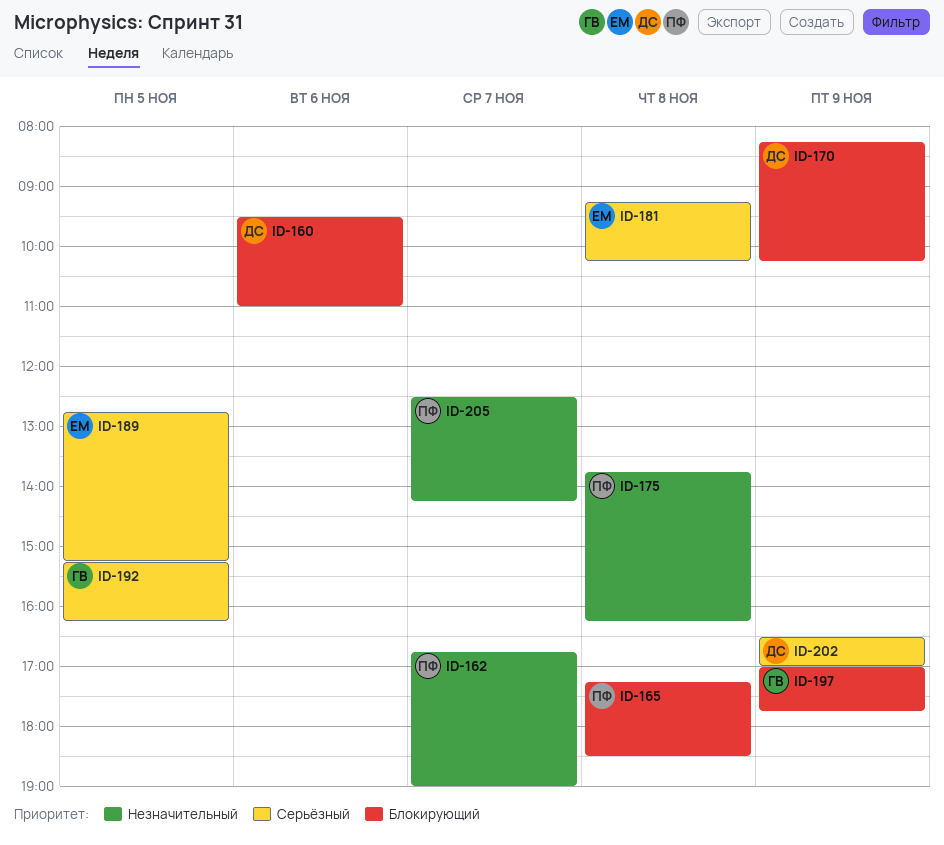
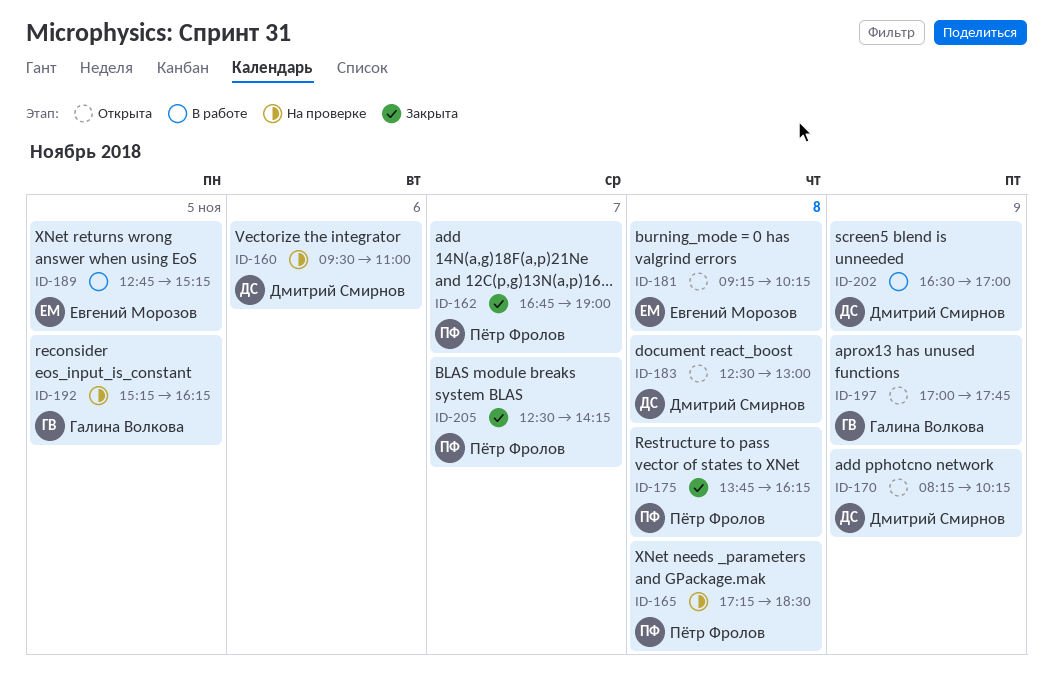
ID-183: none -> present

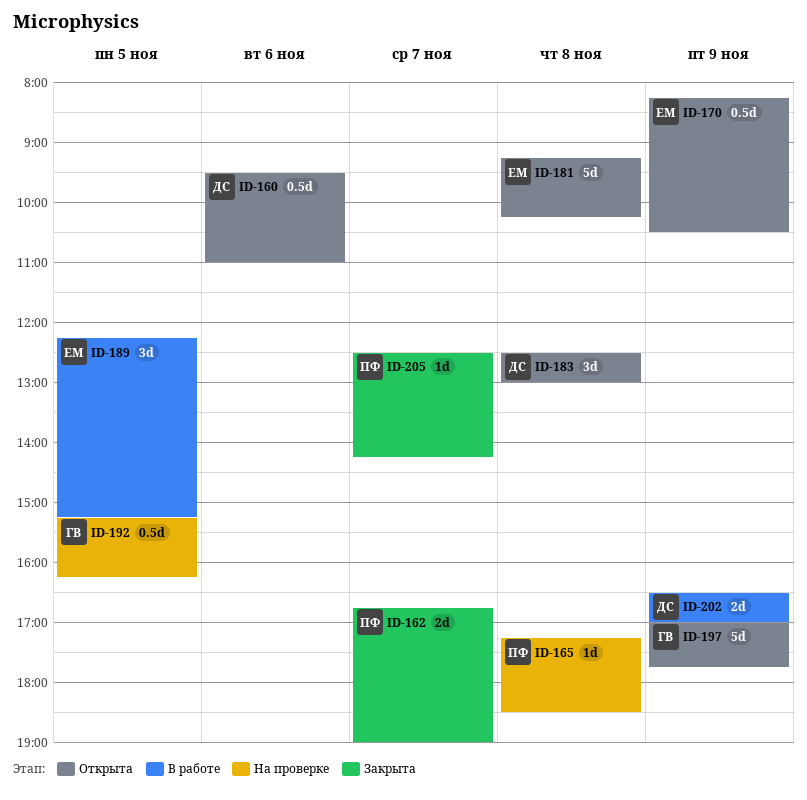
ID-160, status: На проверке -> Открыта
ID-170, owner: Дмитрий Смирнов -> Евгений Морозов
ID-170, ends: 10:15 -> 10:30
ID-175: present -> none
ID-189, begins: 12:45 -> 12:15

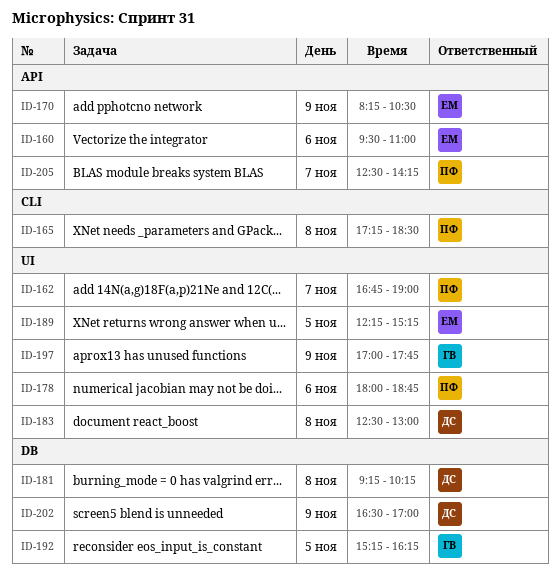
ID-160, owner: ДС -> ЕМ
ID-178: none -> present
ID-181, owner: ЕМ -> ДС

